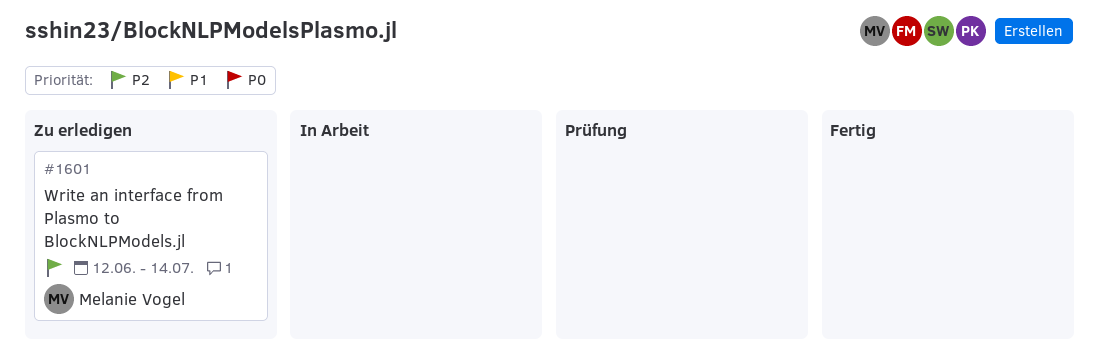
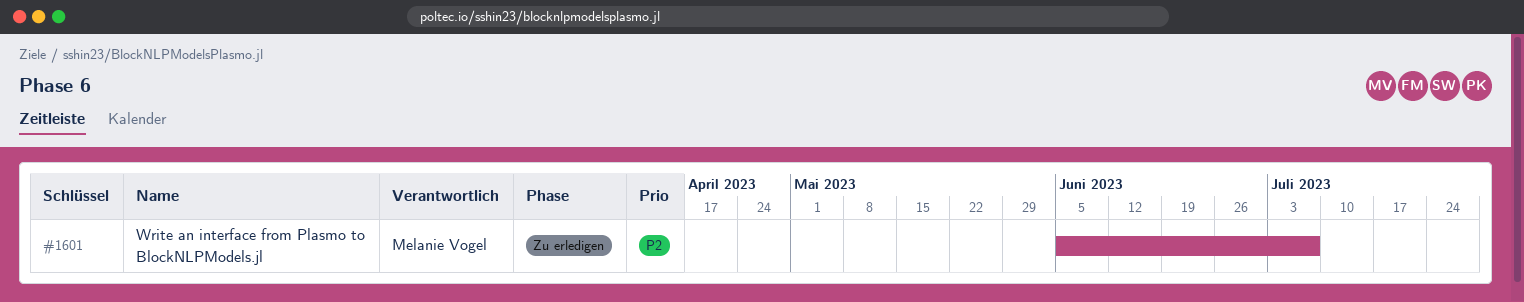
#1601, start: Jun 12 -> Jun 5
#1601, due: Jul 14 -> Jul 7

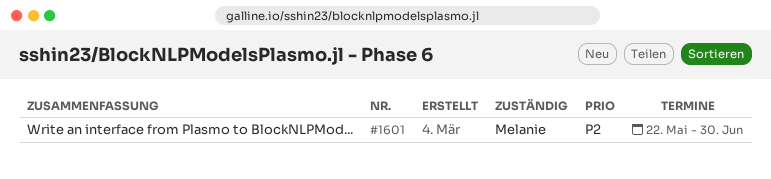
#1601, start: Jun 5 -> May 22
#1601, due: Jul 7 -> Jun 30

